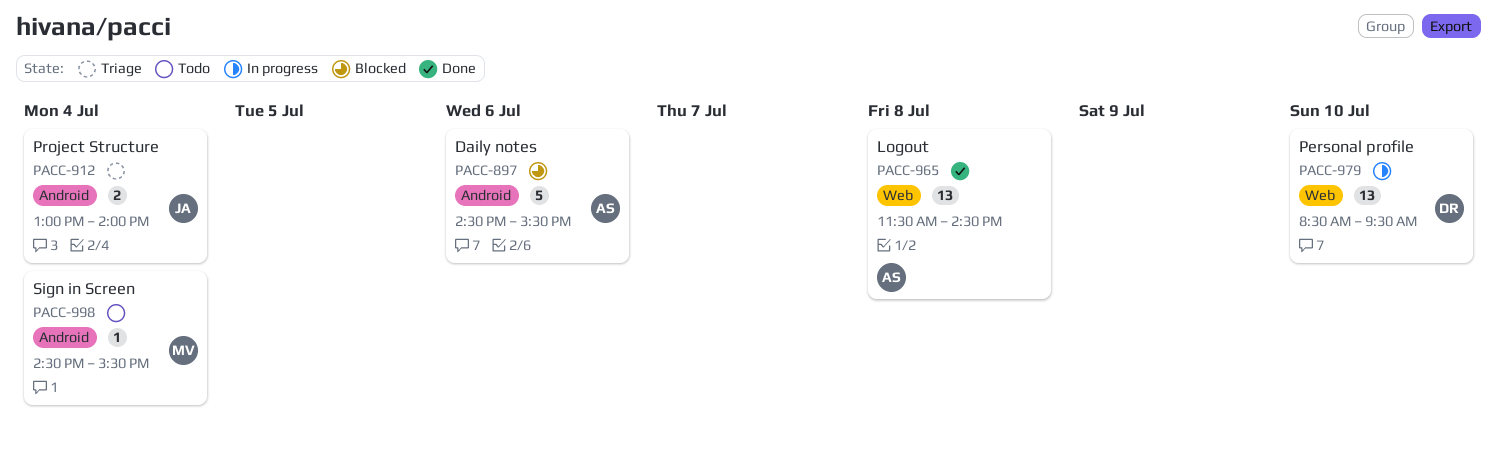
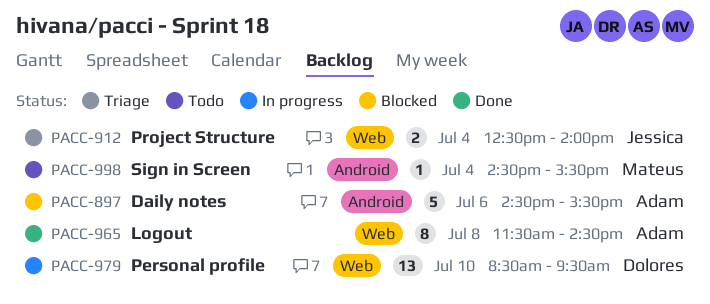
PACC-912, label: Android -> Web
PACC-912, begins: 13:00 -> 12:30
PACC-965, estimate: 13 -> 8

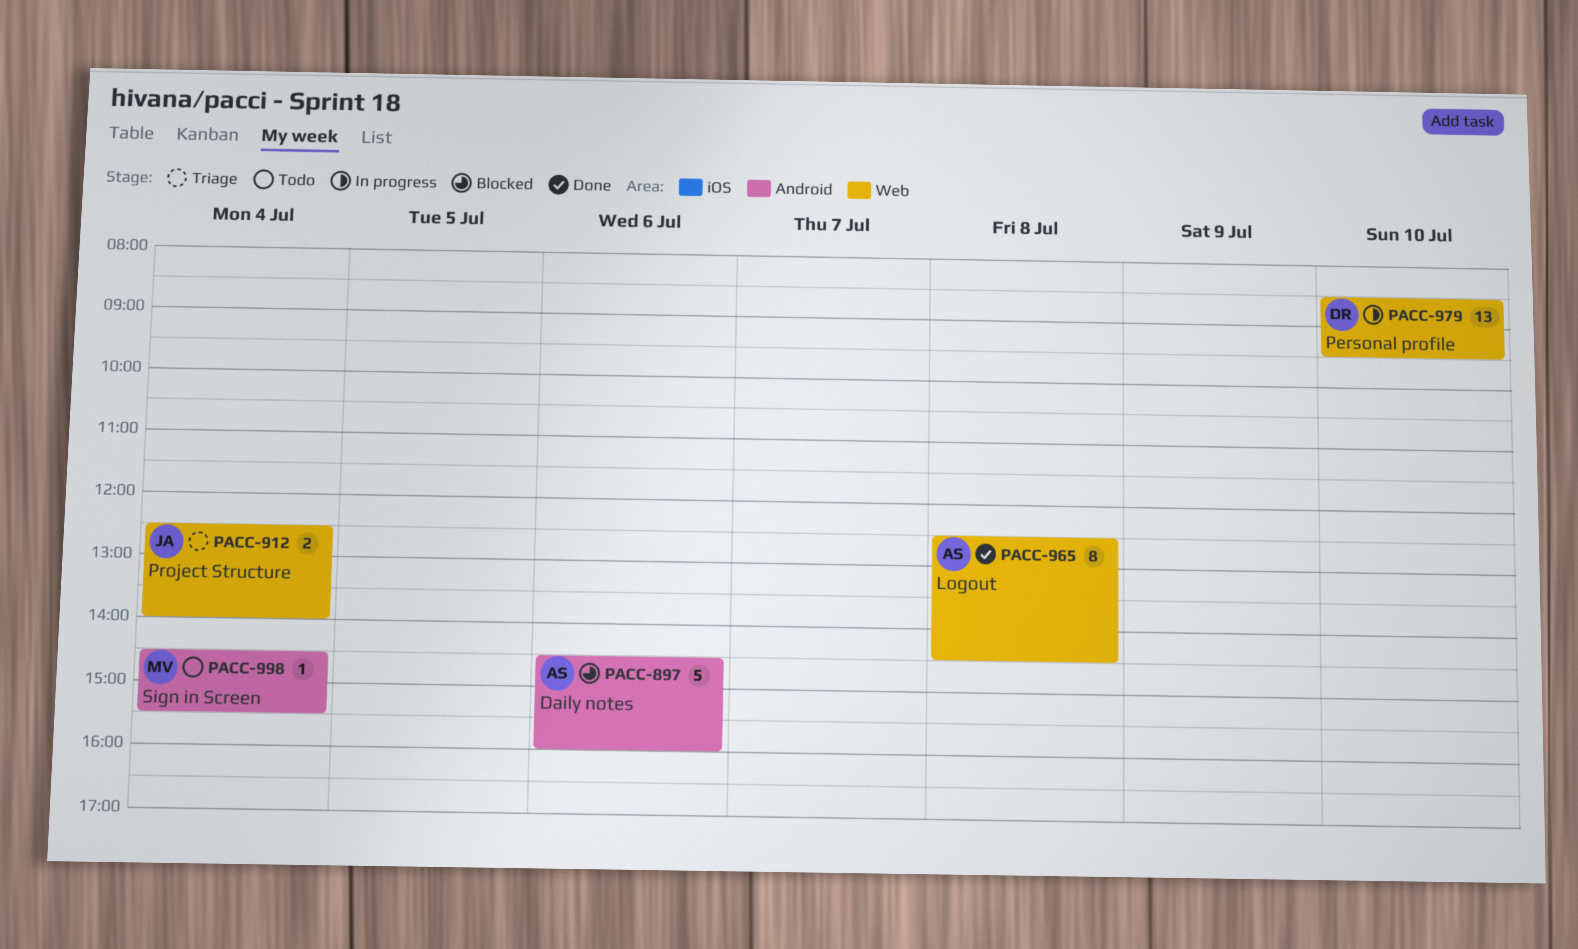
PACC-897, ends: 15:30 -> 16:00
PACC-965, begins: 11:30 -> 12:30

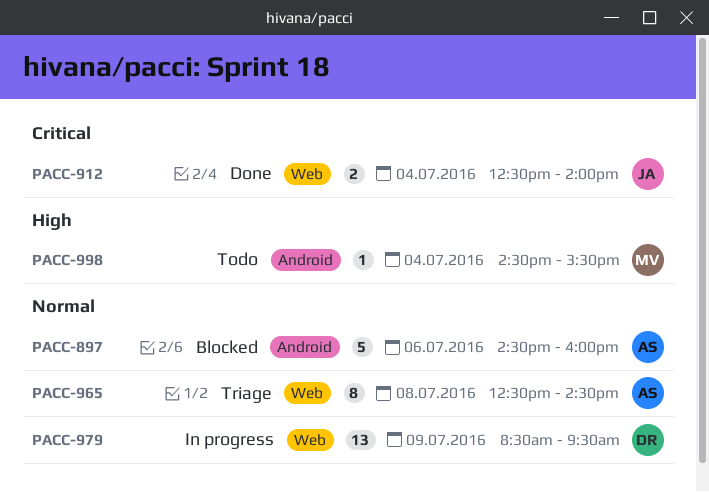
PACC-912, status: Triage -> Done
PACC-965, status: Done -> Triage
PACC-979, day: Jul 10 -> Jul 9

